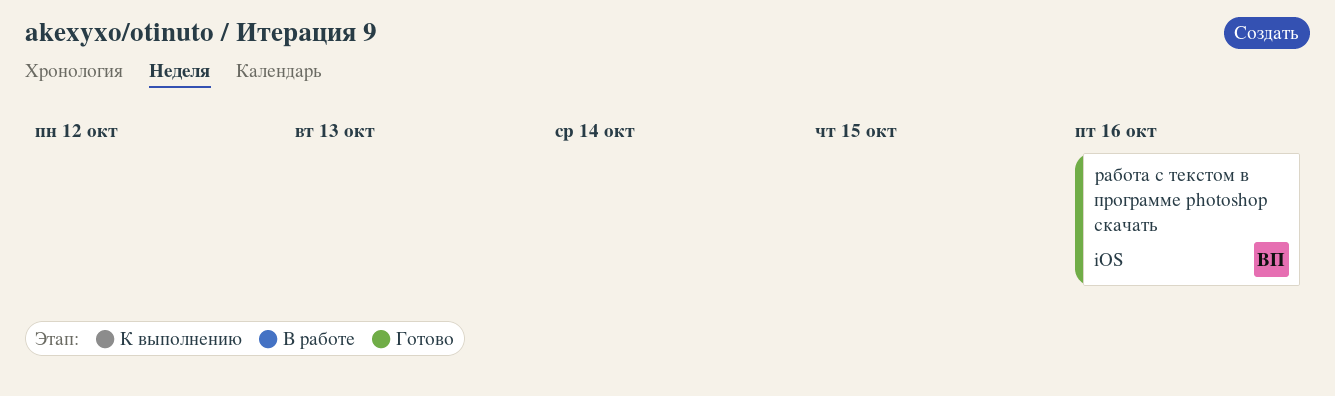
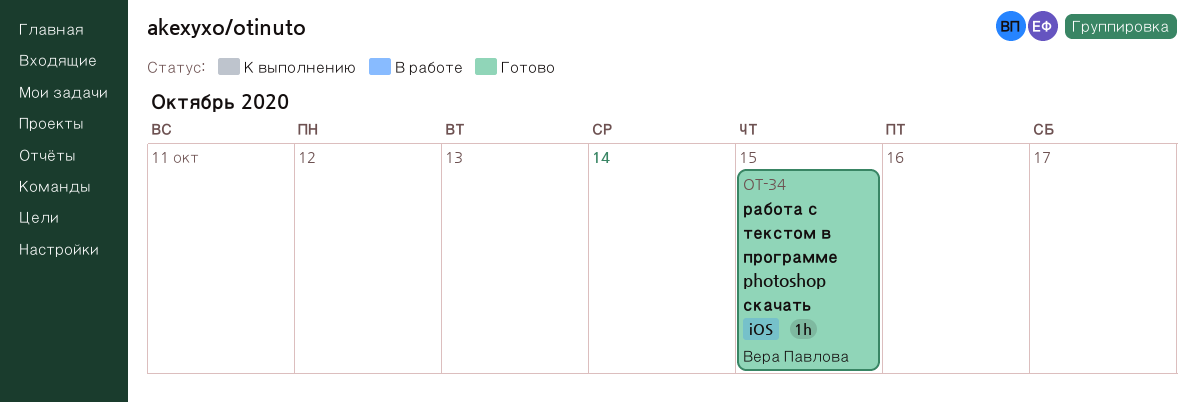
работа с текстом в программе photoshop скачать, due: Oct 16 -> Oct 15

